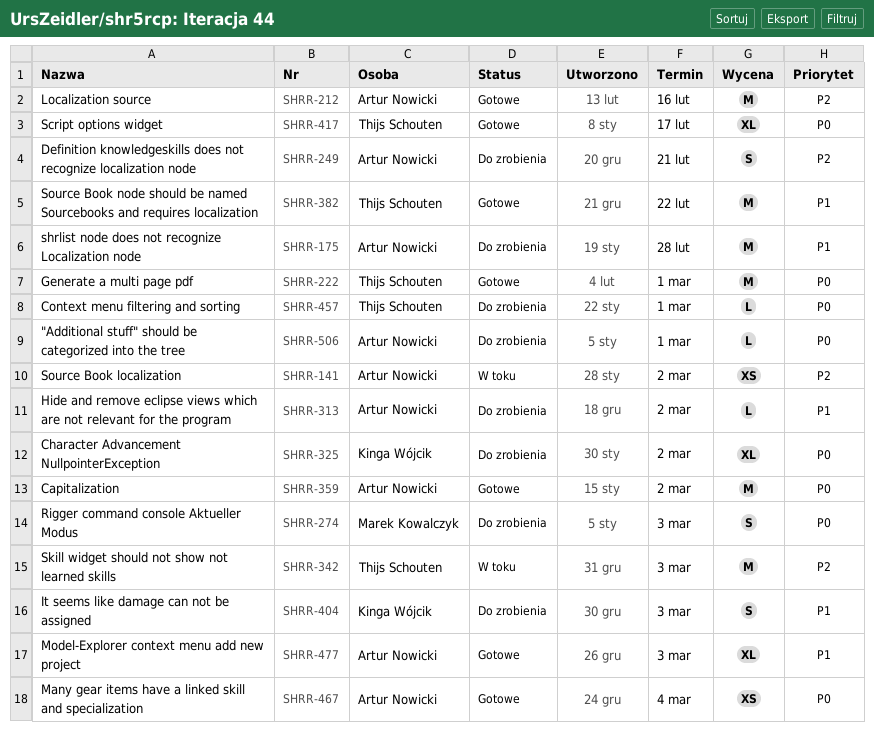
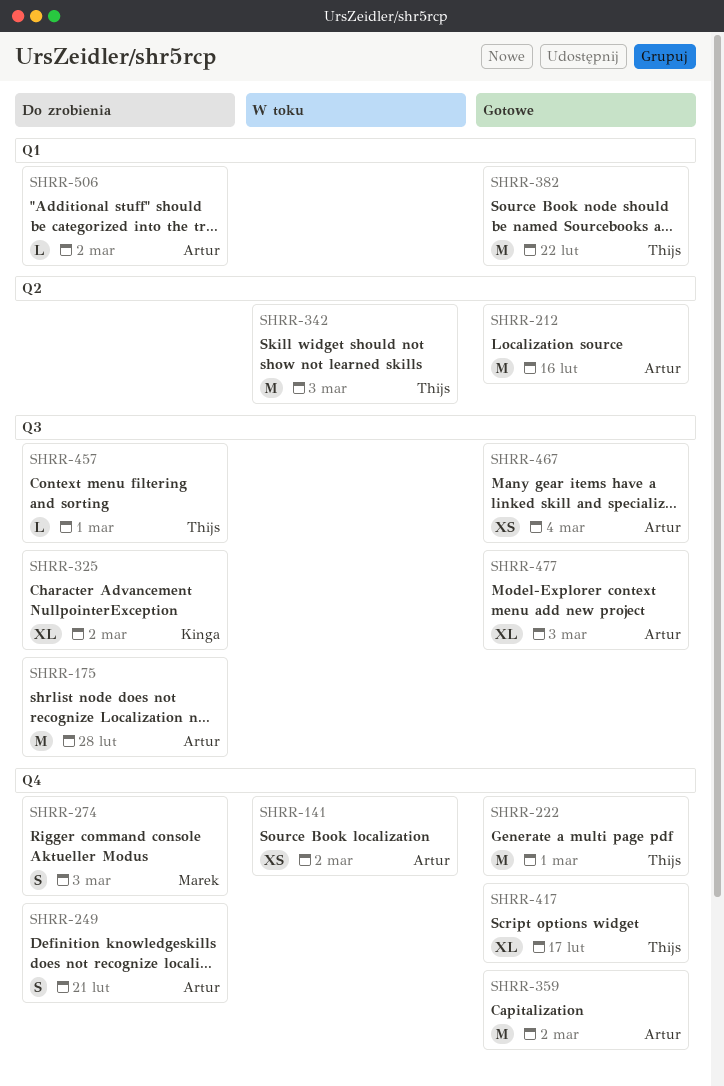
SHRR-313: present -> none
SHRR-404: present -> none
SHRR-506, due: Mar 1 -> Mar 2

